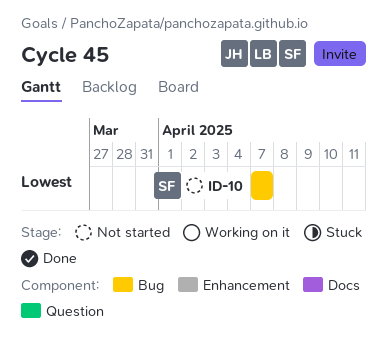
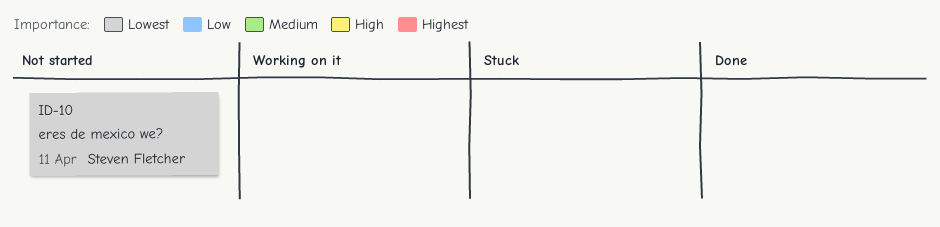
ID-10, due: Apr 7 -> Apr 11

